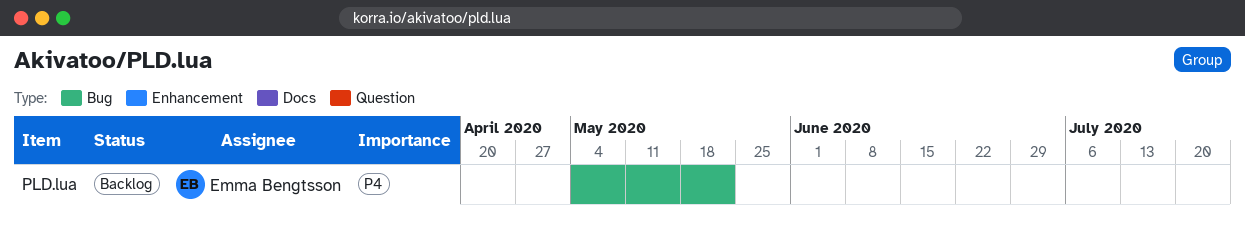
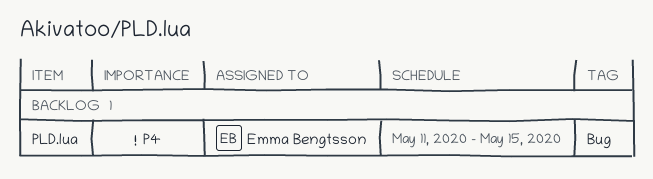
PLD.lua, start: May 4 -> May 11
PLD.lua, due: May 22 -> May 15

